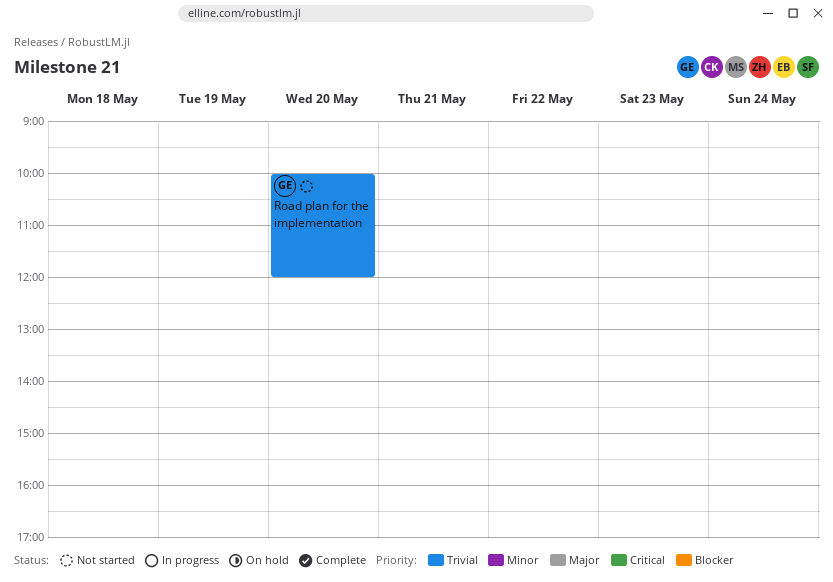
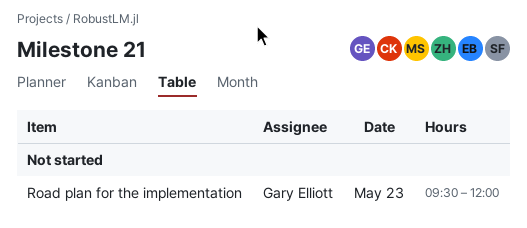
Road plan for the implementation, day: May 20 -> May 23
Road plan for the implementation, begins: 10:00 -> 09:30

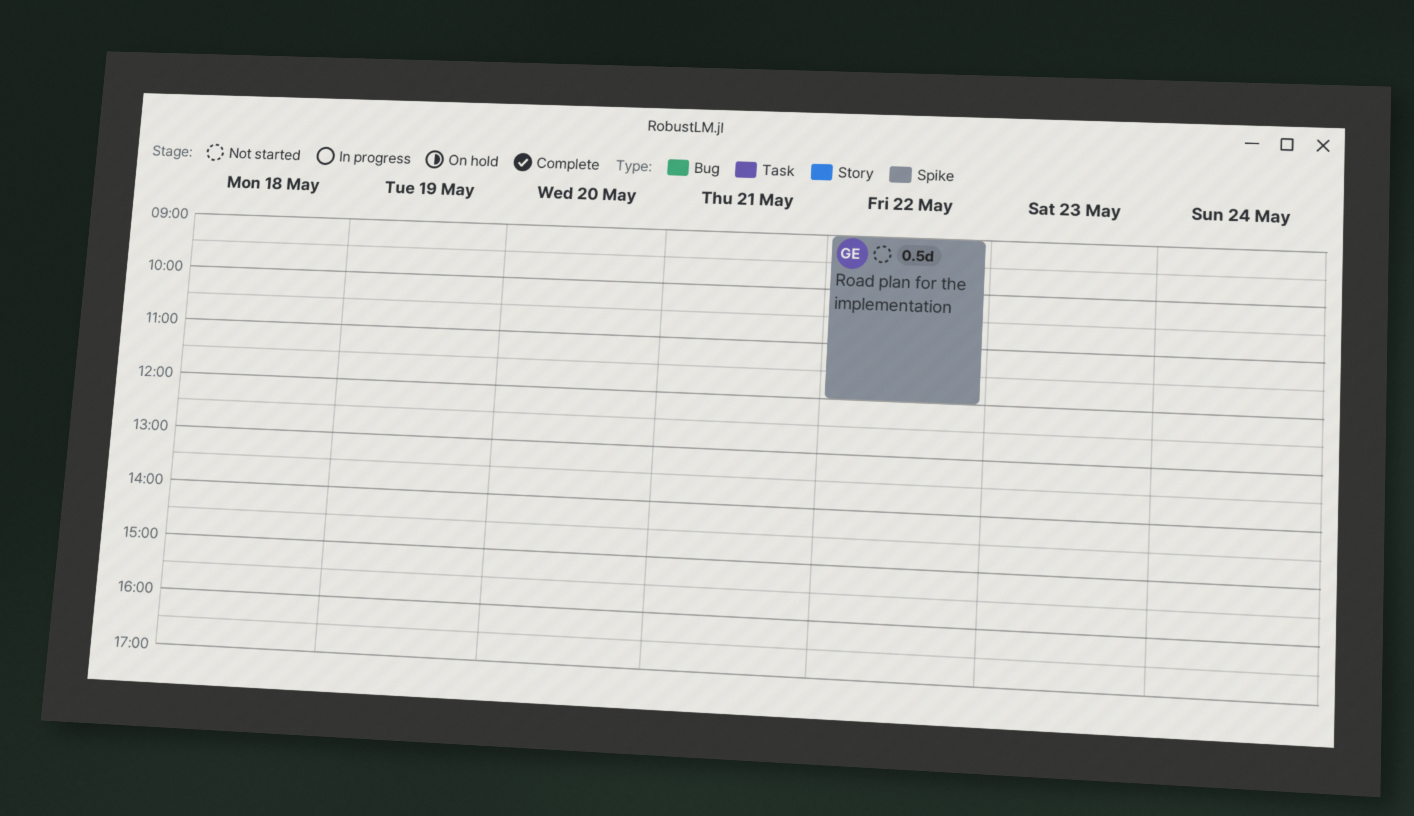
Road plan for the implementation, day: May 23 -> May 22
Road plan for the implementation, begins: 09:30 -> 09:00

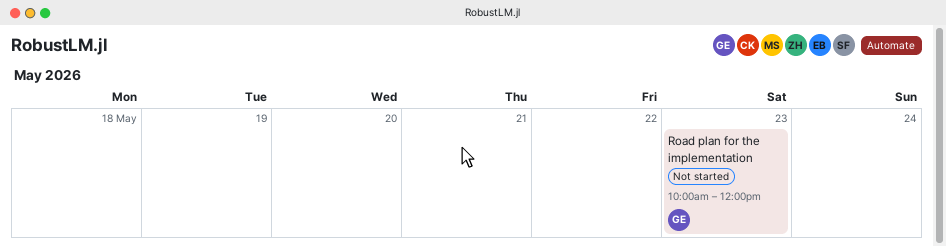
Road plan for the implementation, day: May 22 -> May 23
Road plan for the implementation, begins: 09:00 -> 10:00

